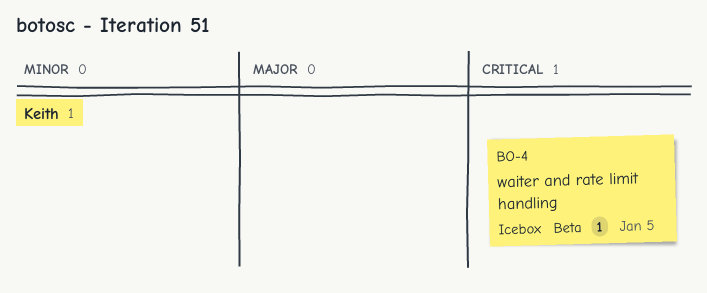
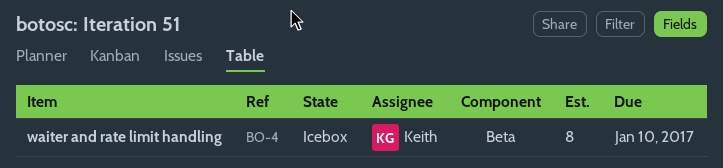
BO-4, estimate: 1 -> 8
BO-4, due: Jan 5 -> Jan 10

